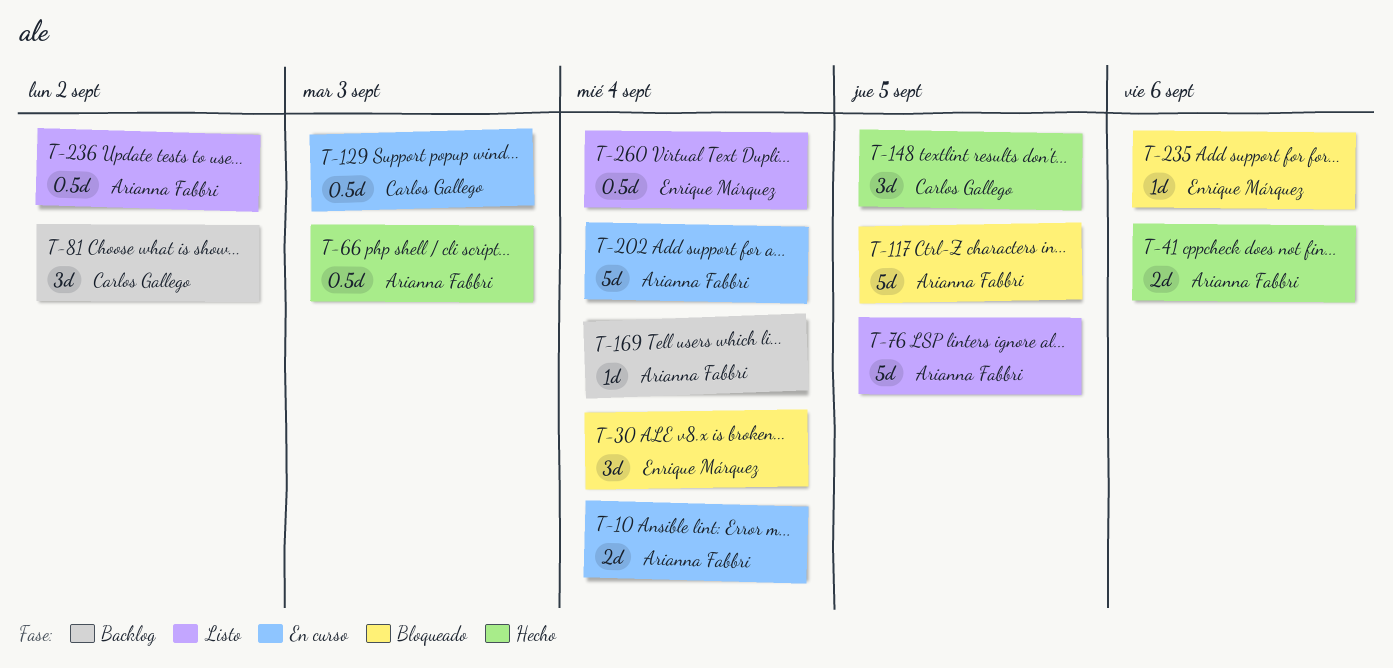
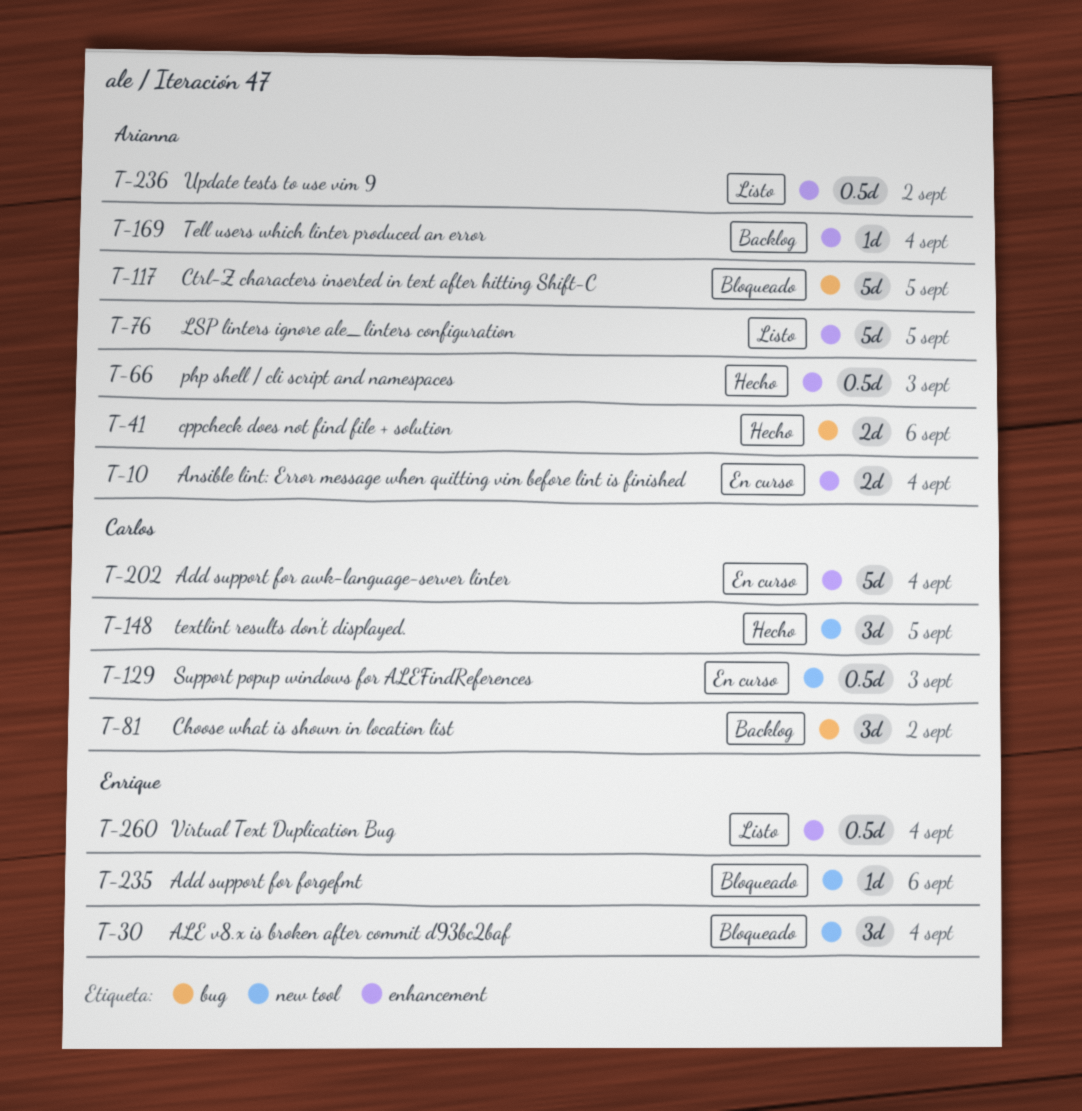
T-202, owner: Arianna Fabbri -> Carlos Gallego

